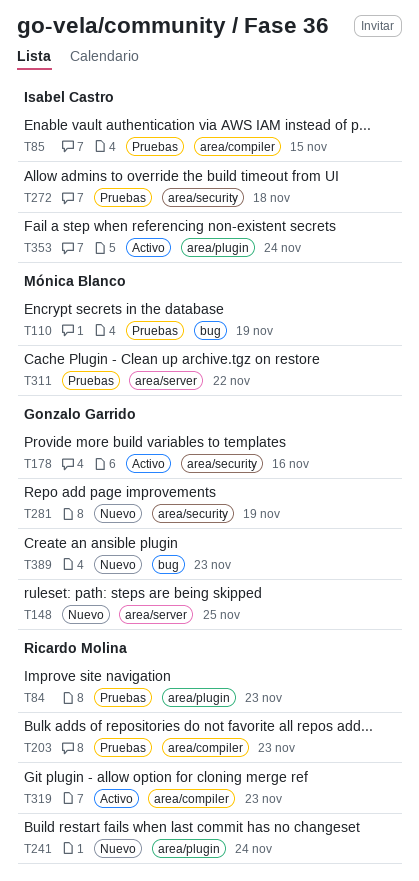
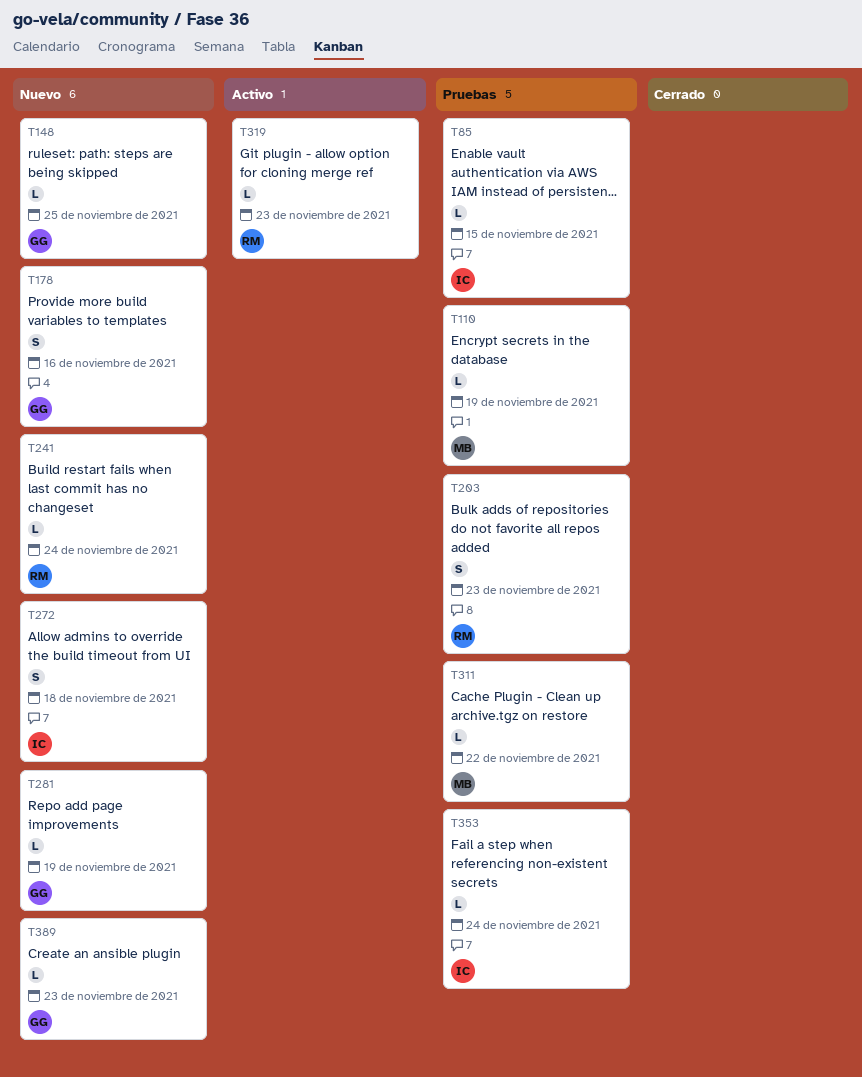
T84: present -> none
T178, status: Activo -> Nuevo
T272, status: Pruebas -> Nuevo
T353, status: Activo -> Pruebas

